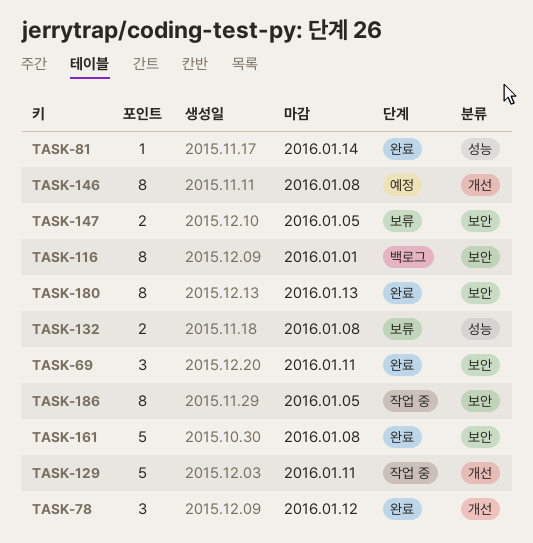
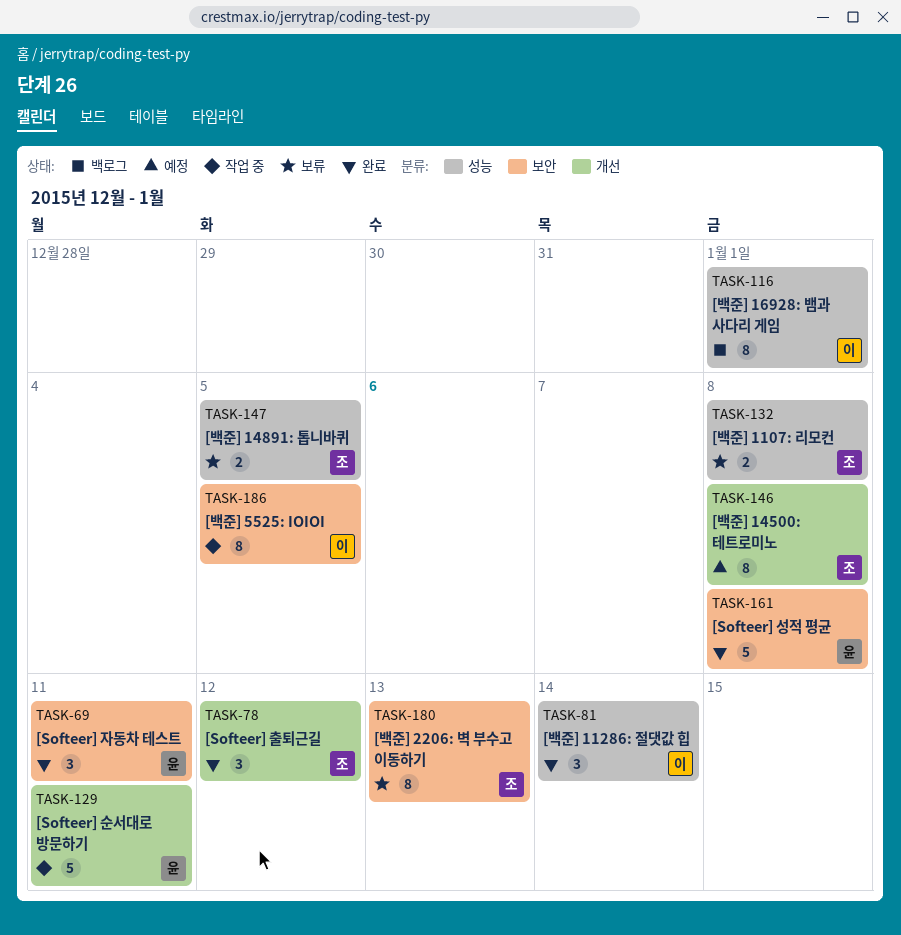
TASK-81, estimate: 1 -> 3
TASK-116, label: 보안 -> 성능
TASK-147, label: 보안 -> 성능
TASK-180, status: 완료 -> 보류

